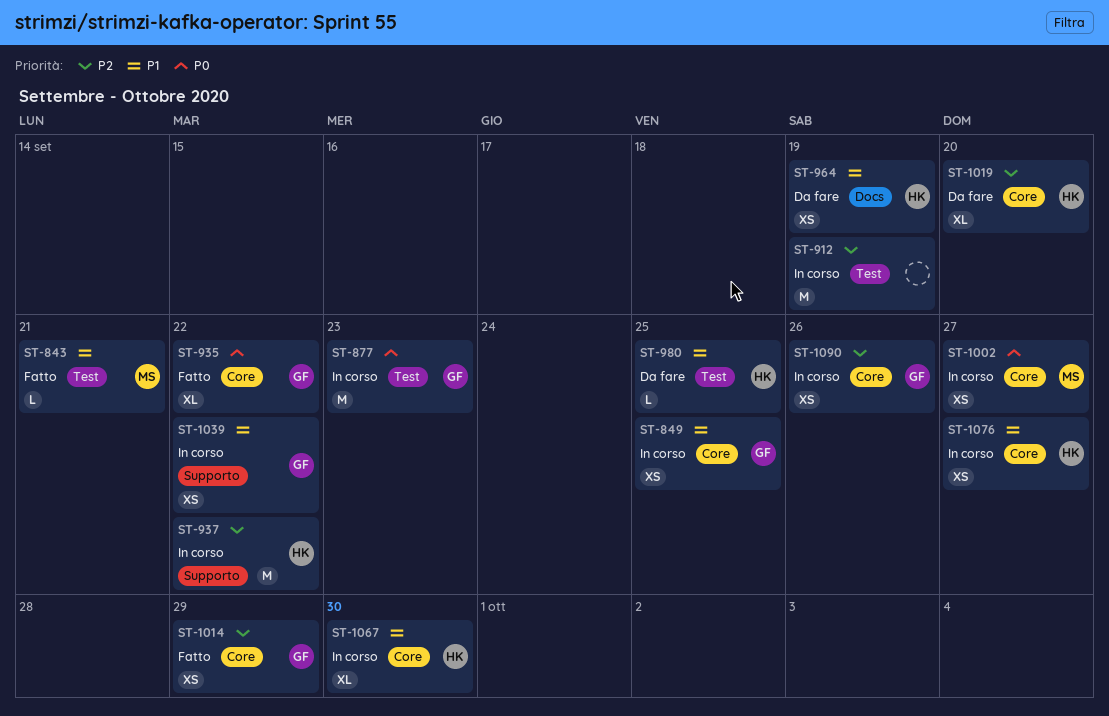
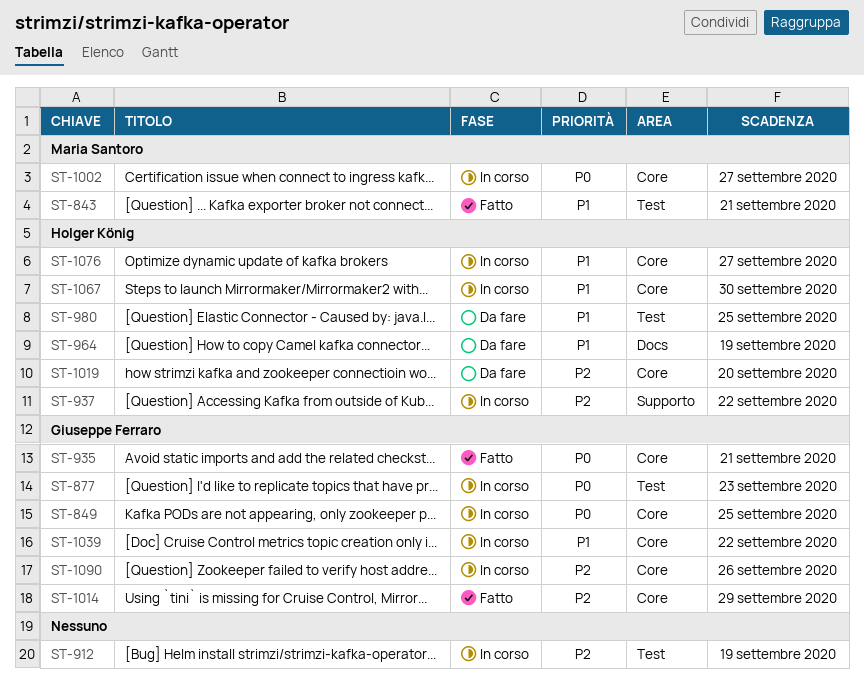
ST-849, priority: P1 -> P0
ST-935, due: Sep 22 -> Sep 21
ST-1039, label: Supporto -> Core

